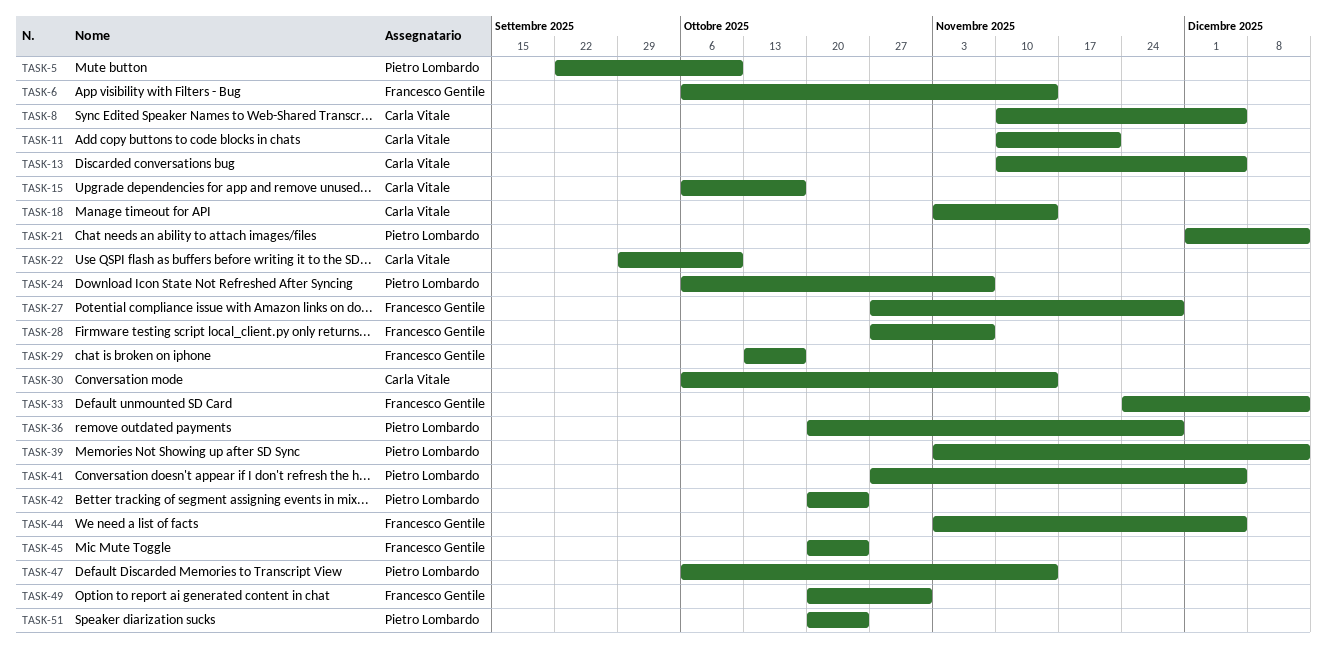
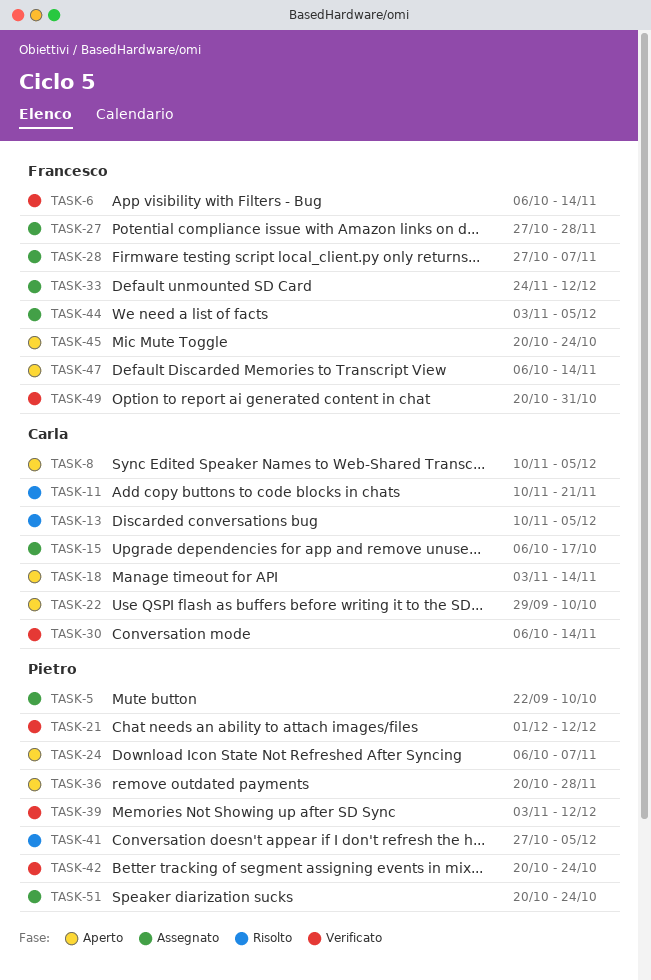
TASK-29: present -> none
TASK-47, owner: Pietro Lombardo -> Francesco Gentile

